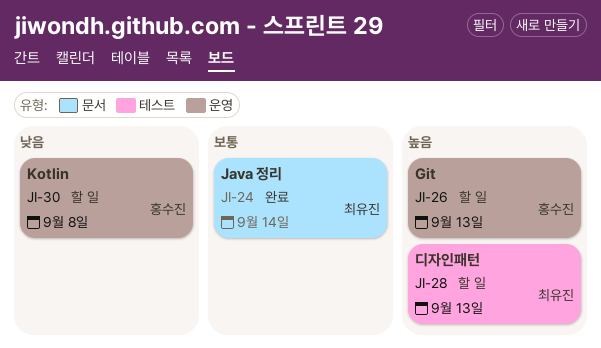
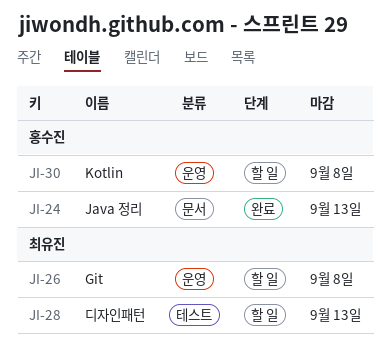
JI-24, owner: 최유진 -> 홍수진
JI-24, due: Sep 14 -> Sep 13
JI-26, owner: 홍수진 -> 최유진
JI-26, due: Sep 13 -> Sep 8

